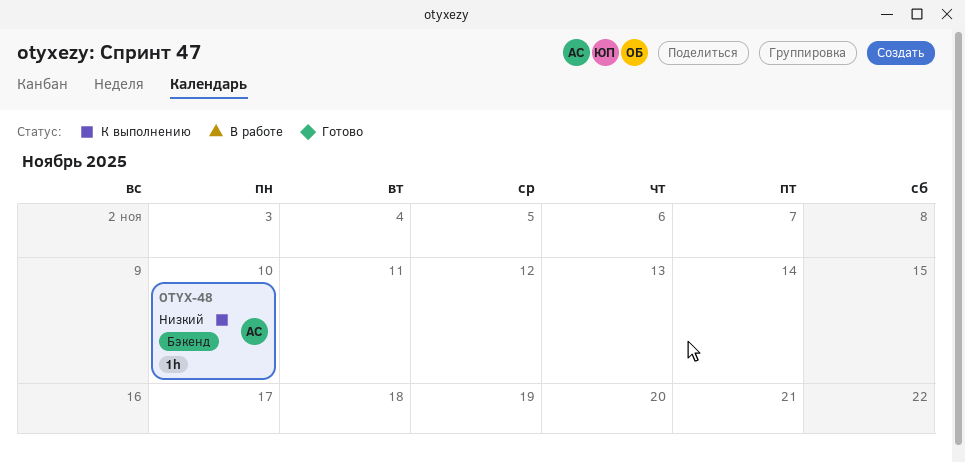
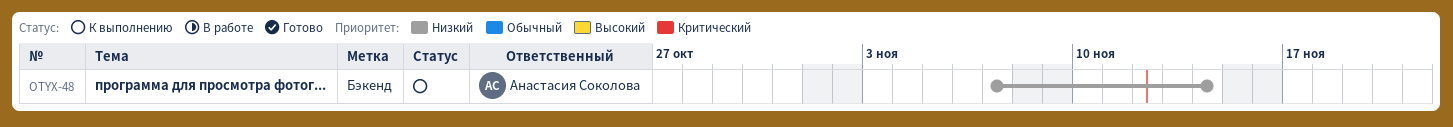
OTYX-48, due: Nov 10 -> Nov 14

